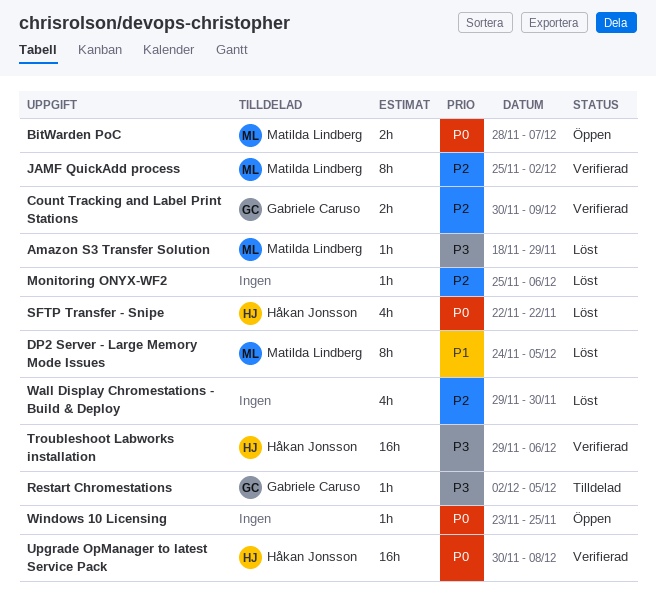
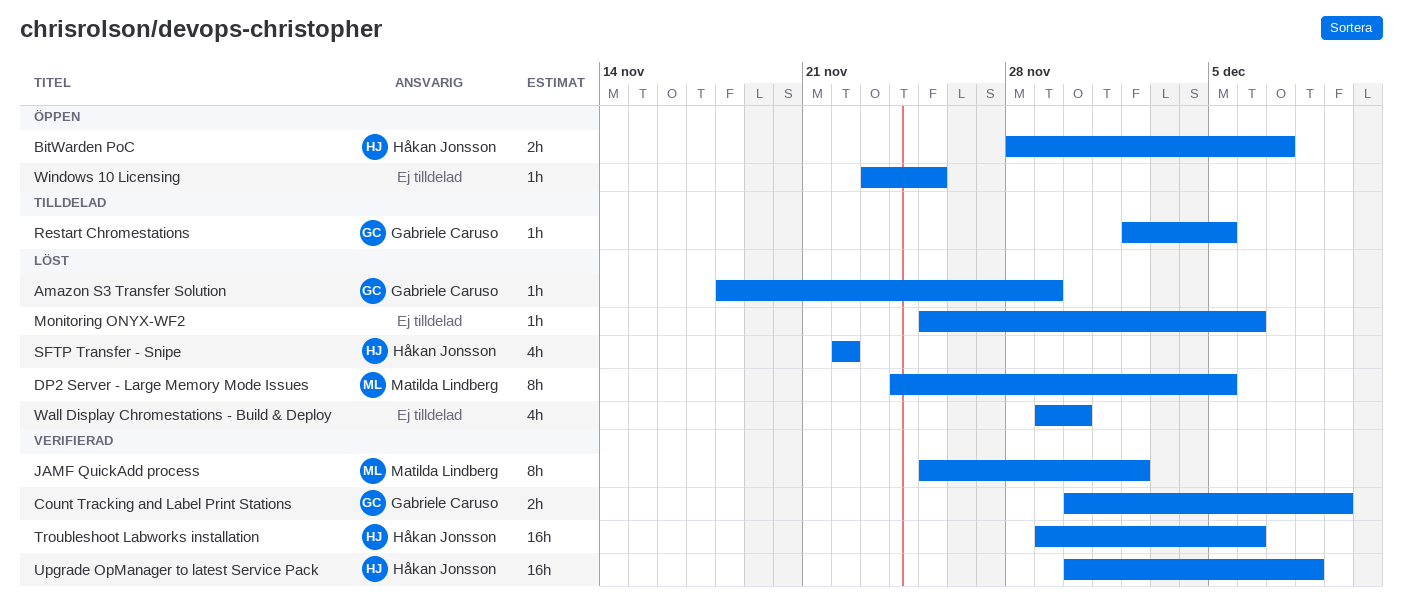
Amazon S3 Transfer Solution, owner: Matilda Lindberg -> Gabriele Caruso
BitWarden PoC, owner: Matilda Lindberg -> Håkan Jonsson

